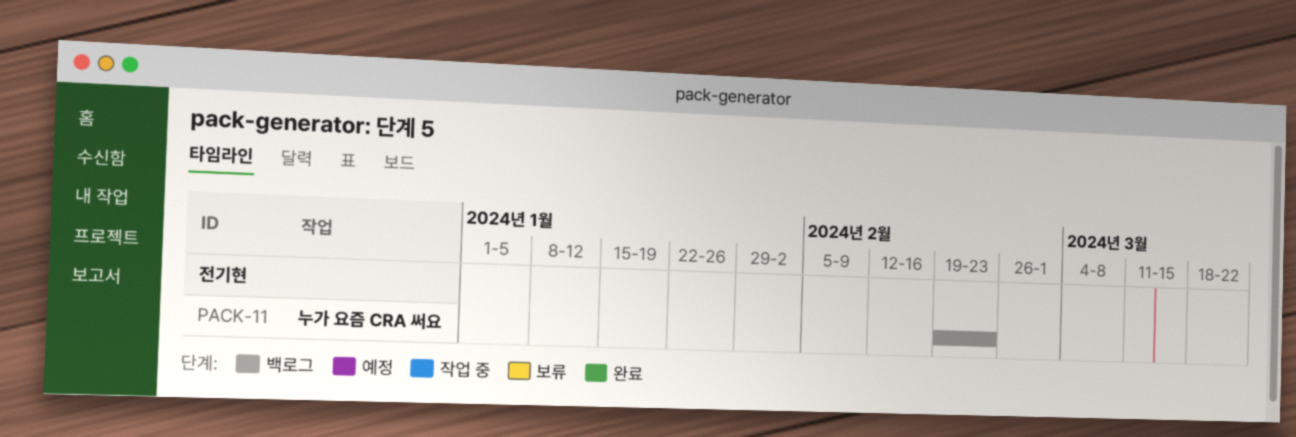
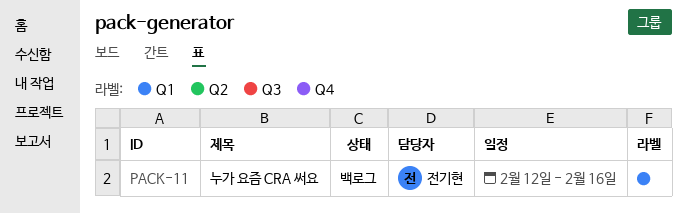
PACK-11, start: Feb 19 -> Feb 12
PACK-11, due: Feb 23 -> Feb 16

